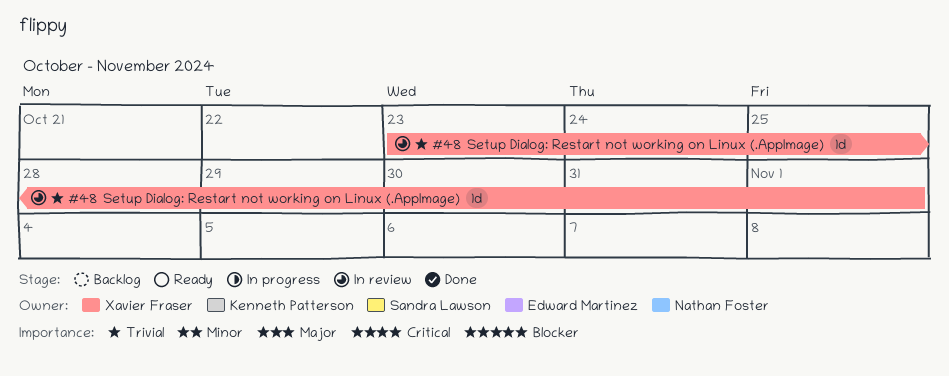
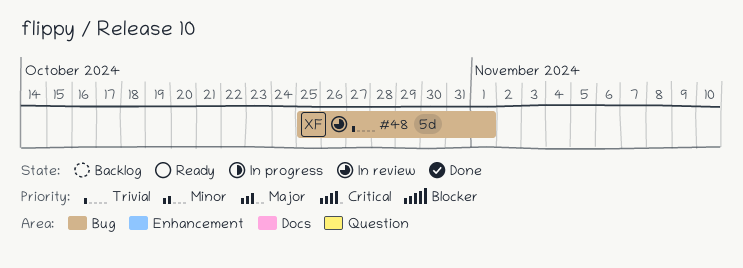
#48, estimate: 1d -> 5d
#48, start: Oct 23 -> Oct 25

